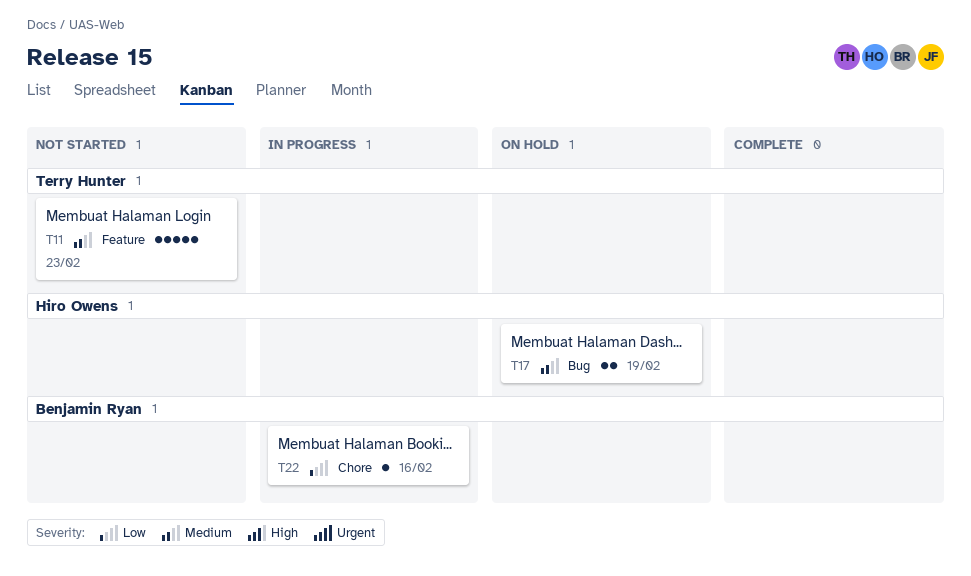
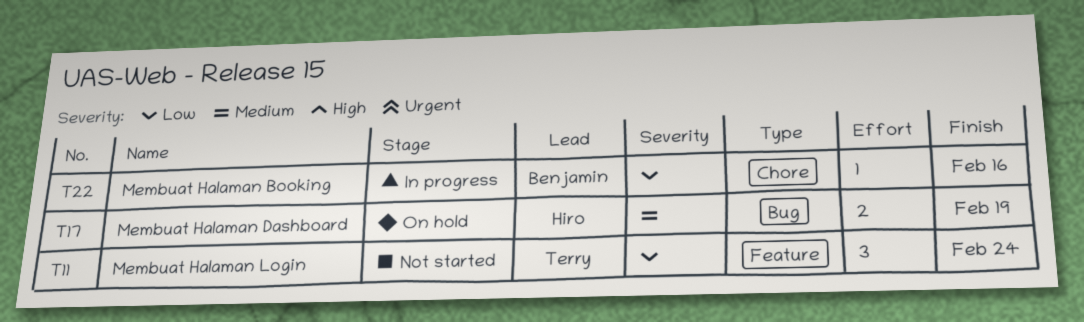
T11, priority: Medium -> Low
T11, estimate: 5 -> 3
T11, due: Feb 23 -> Feb 24

